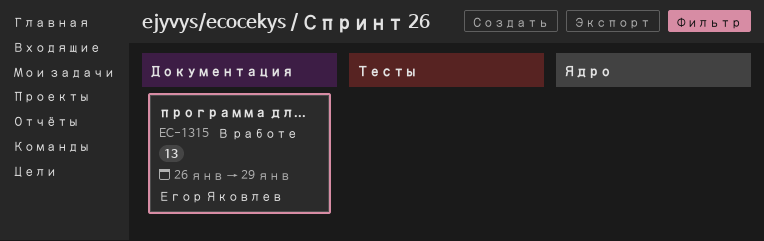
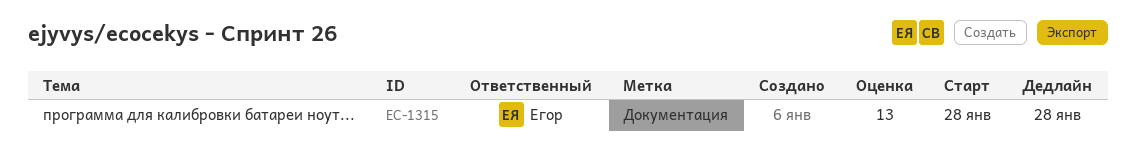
EC-1315, start: Jan 26 -> Jan 28
EC-1315, due: Jan 29 -> Jan 28

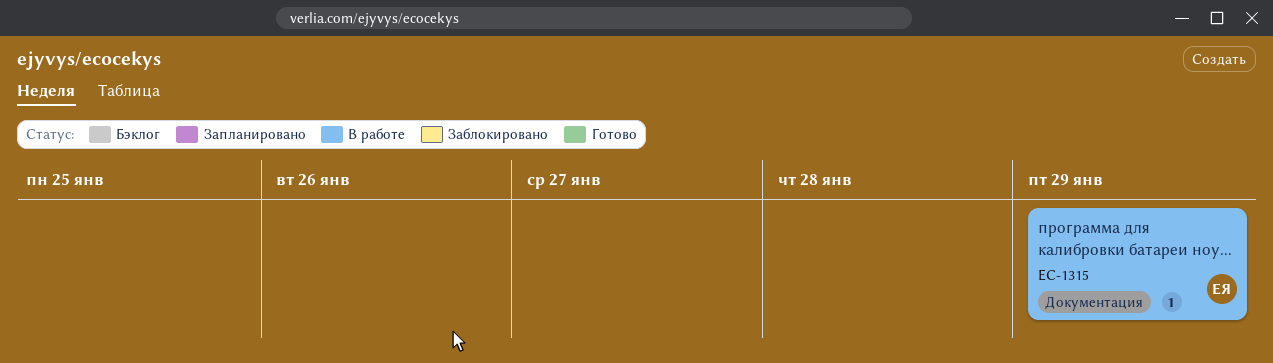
EC-1315, estimate: 13 -> 1
EC-1315, due: Jan 28 -> Jan 29

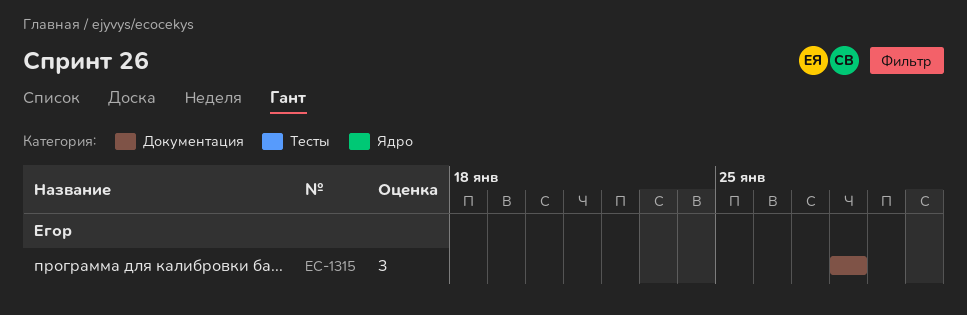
EC-1315, estimate: 1 -> 3
EC-1315, due: Jan 29 -> Jan 28

